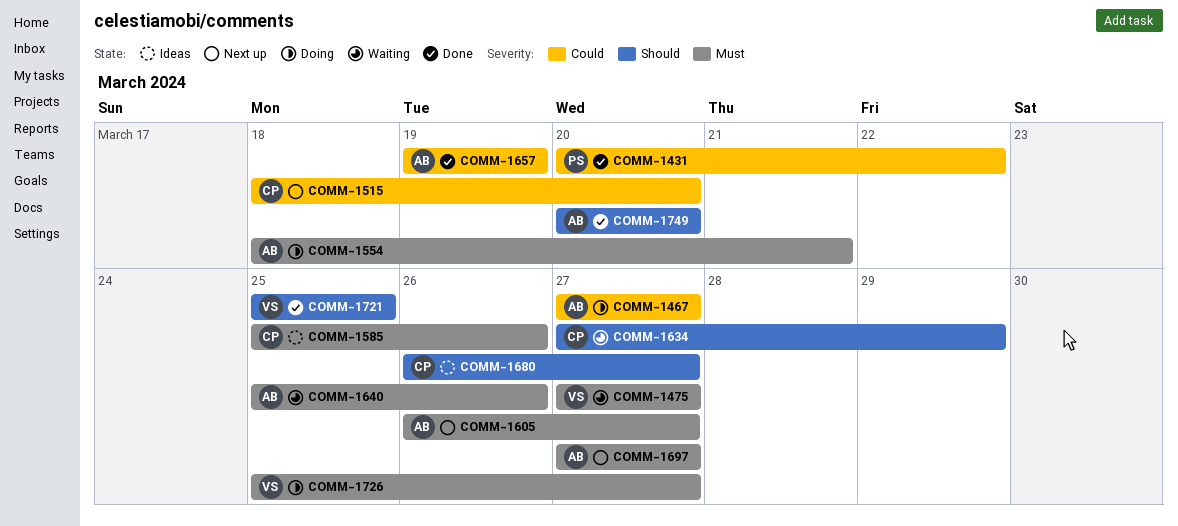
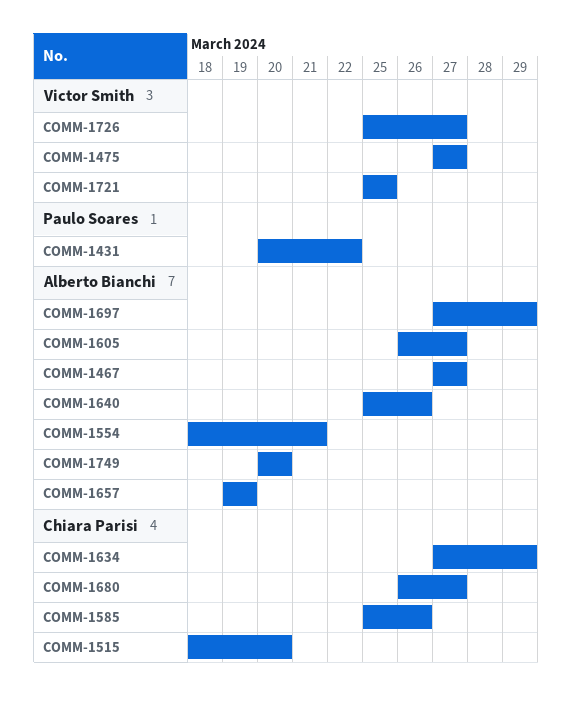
COMM-1697, due: Mar 27 -> Mar 29

